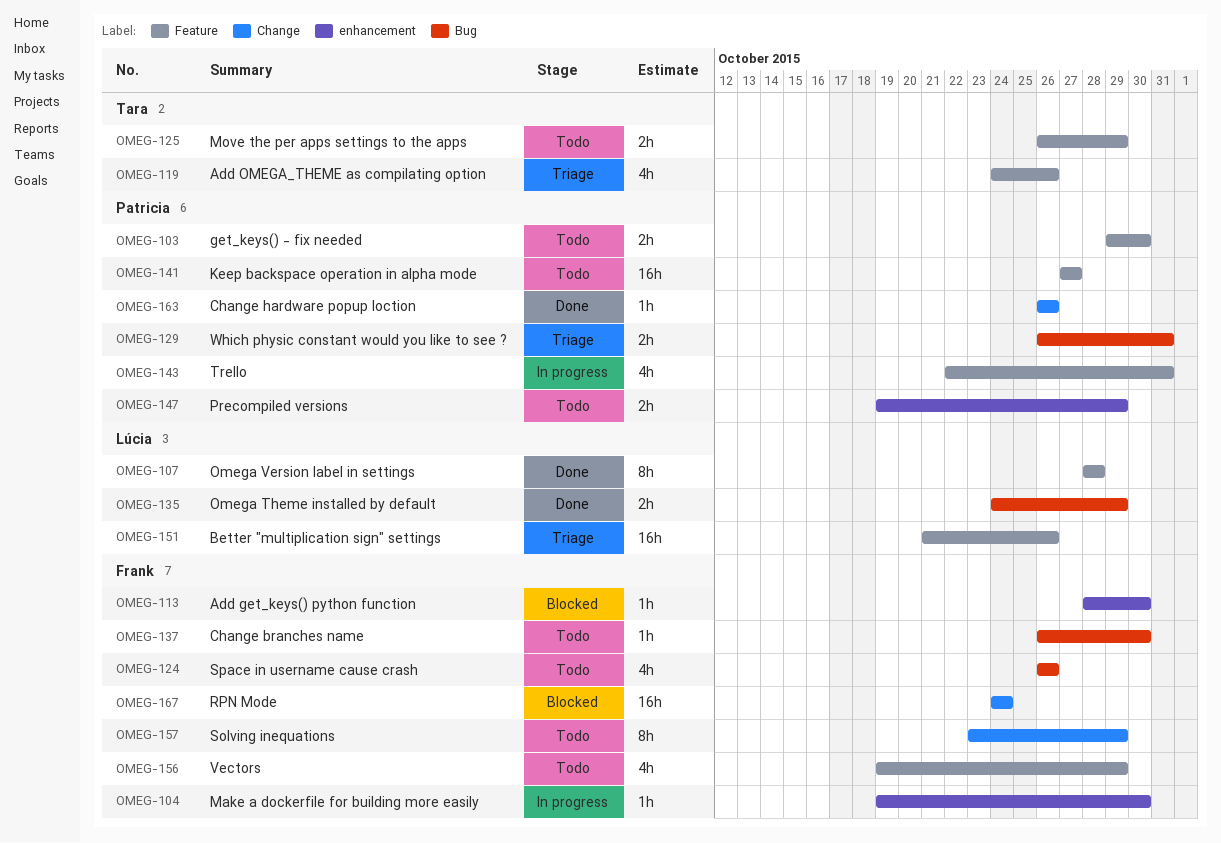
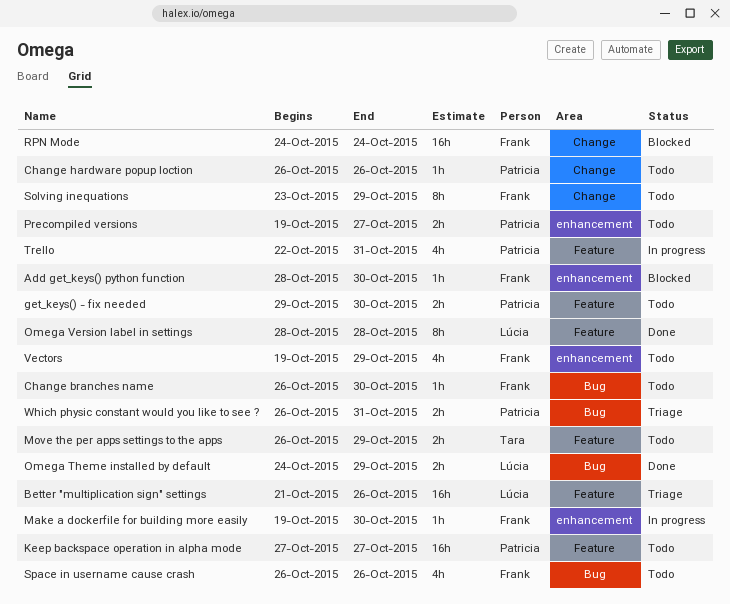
Add OMEGA_THEME as compilating option: present -> none
Change hardware popup loction, status: Done -> Todo
Precompiled versions, due: Oct 29 -> Oct 27
Vectors, label: Feature -> enhancement

